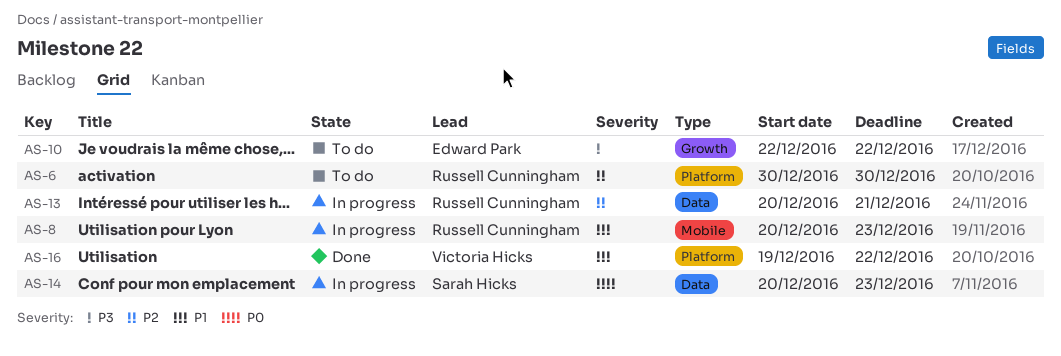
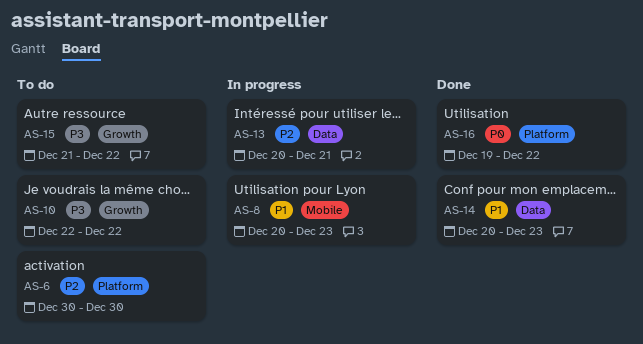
AS-14, status: In progress -> Done
AS-14, priority: P0 -> P1
AS-15: none -> present
AS-16, priority: P1 -> P0

